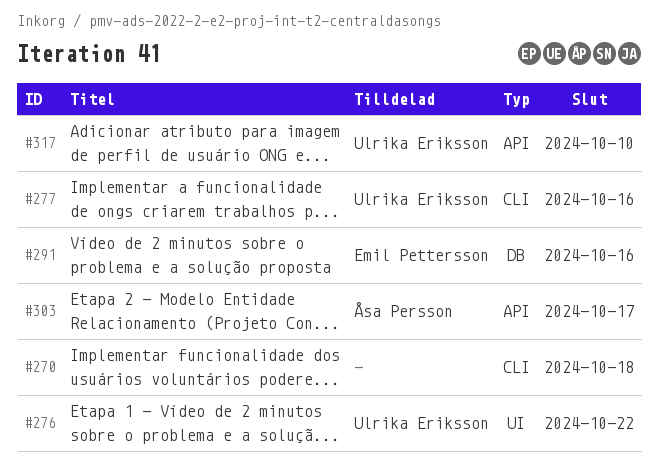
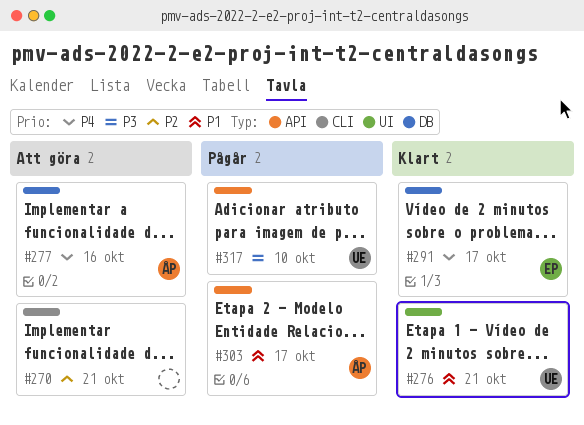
#270, due: Oct 18 -> Oct 21
#276, due: Oct 22 -> Oct 21
#277, owner: Ulrika Eriksson -> Åsa Persson
#277, label: CLI -> DB
#291, due: Oct 16 -> Oct 17

